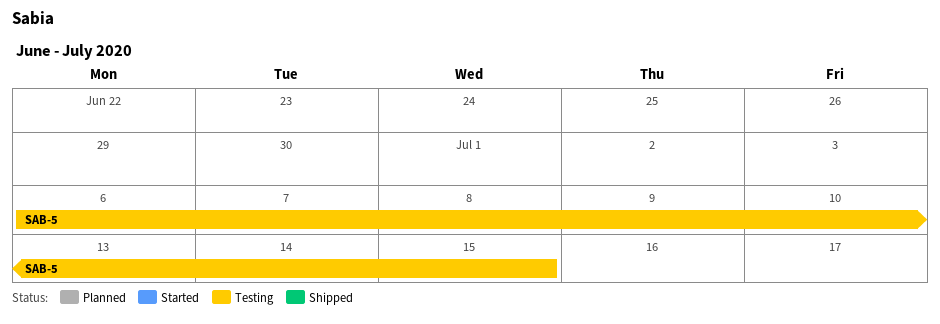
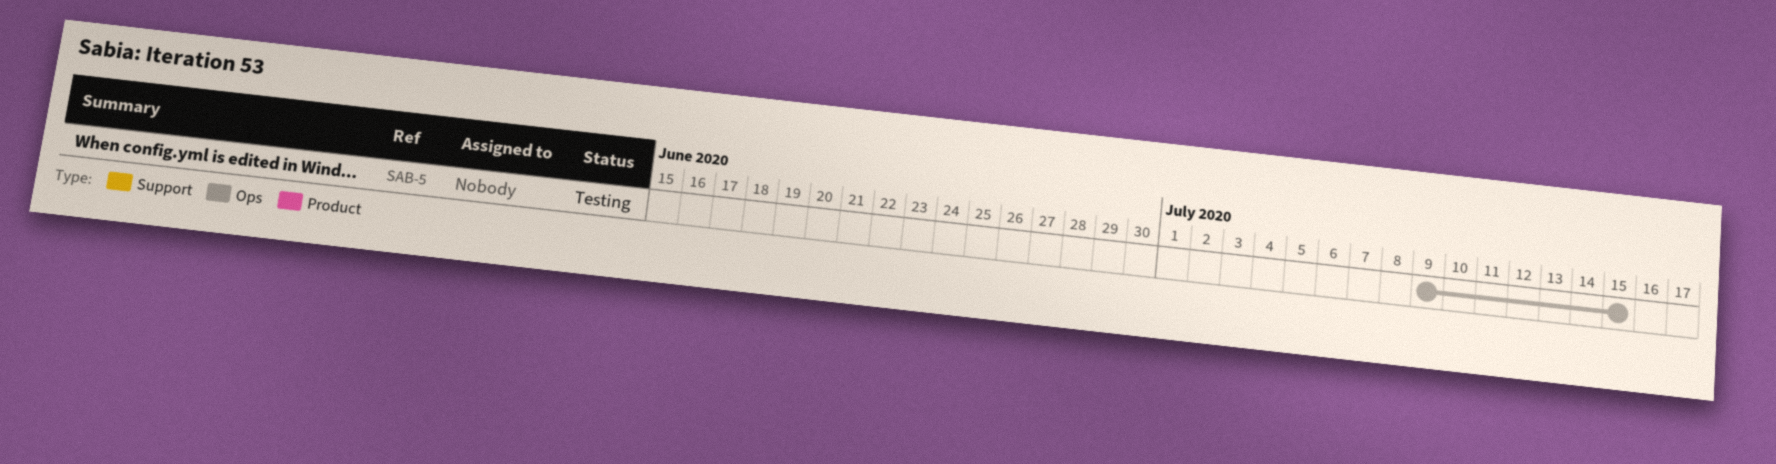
SAB-5, start: Jul 6 -> Jul 9

